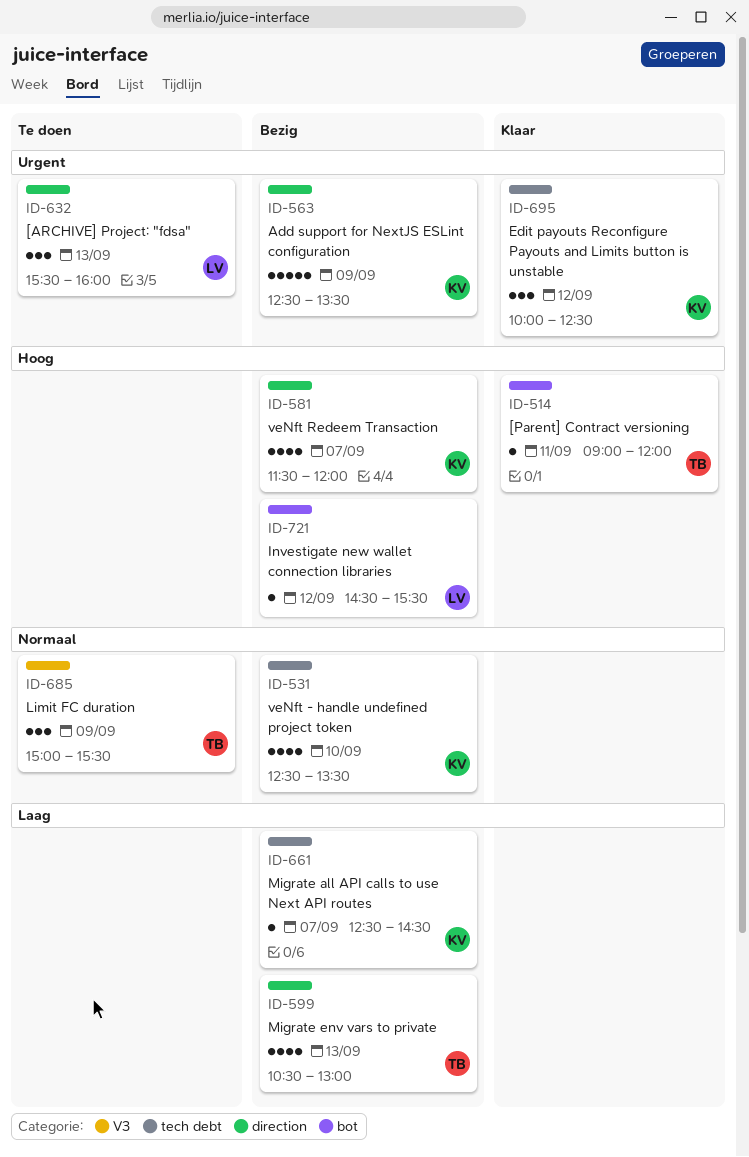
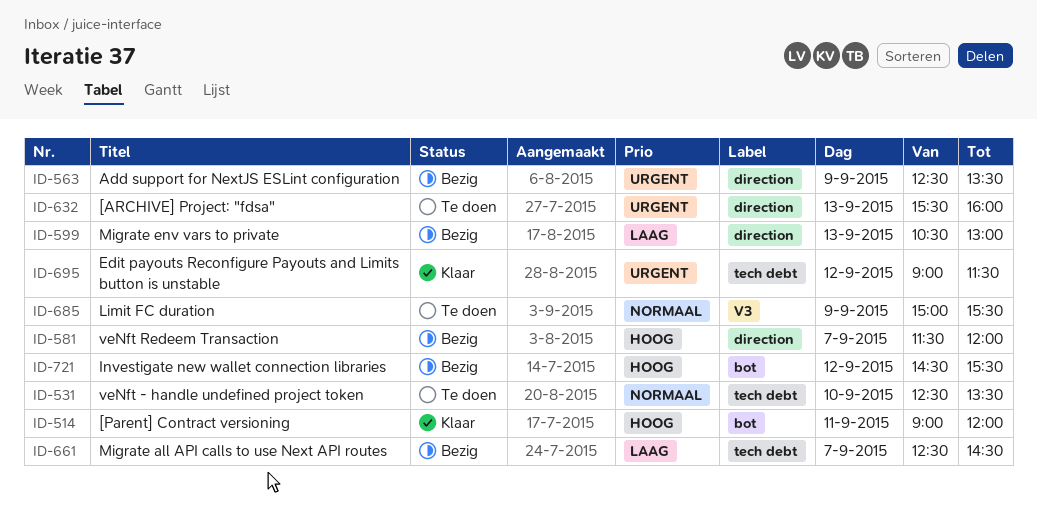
ID-531, status: Bezig -> Te doen
ID-695, begins: 10:00 -> 09:00
ID-695, ends: 12:30 -> 11:30

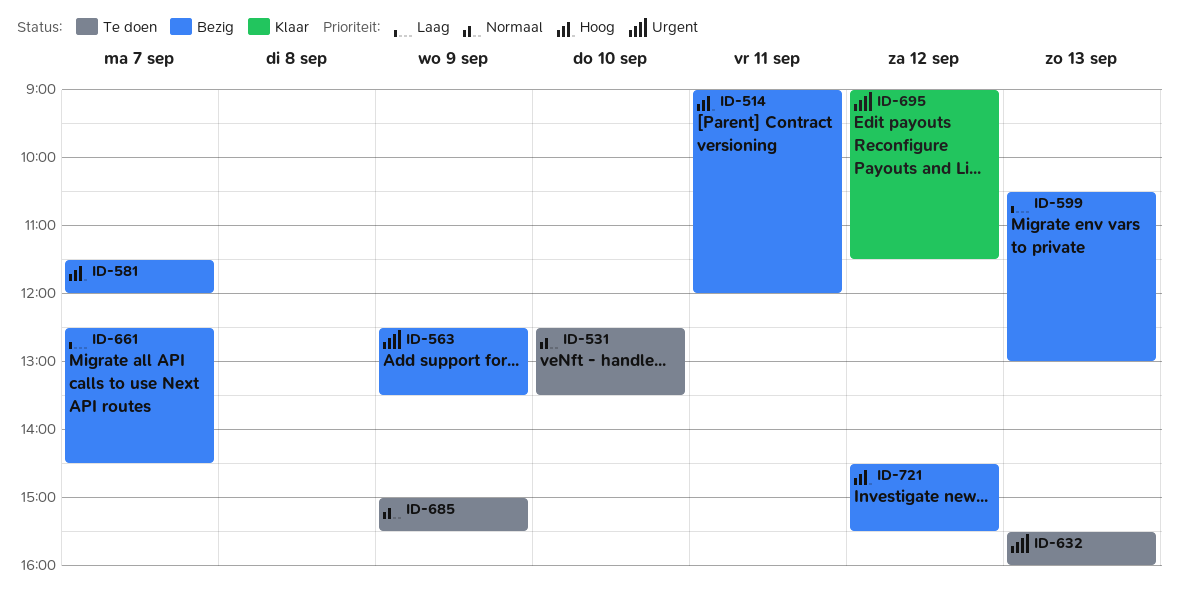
ID-514, status: Klaar -> Bezig

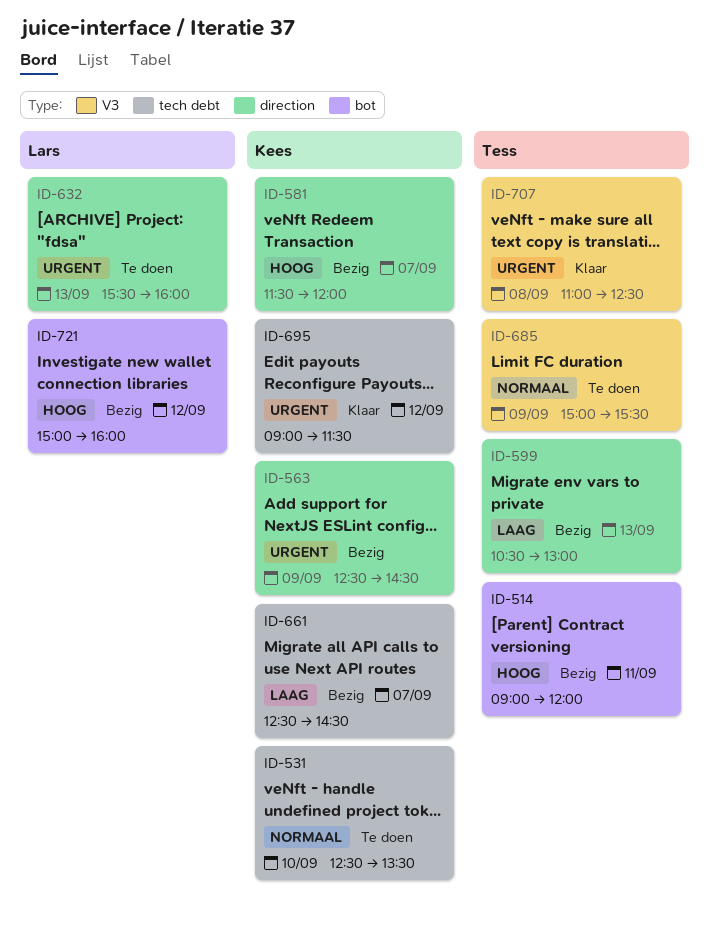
ID-563, ends: 13:30 -> 14:30
ID-707: none -> present
ID-721, begins: 14:30 -> 15:00
ID-721, ends: 15:30 -> 16:00

